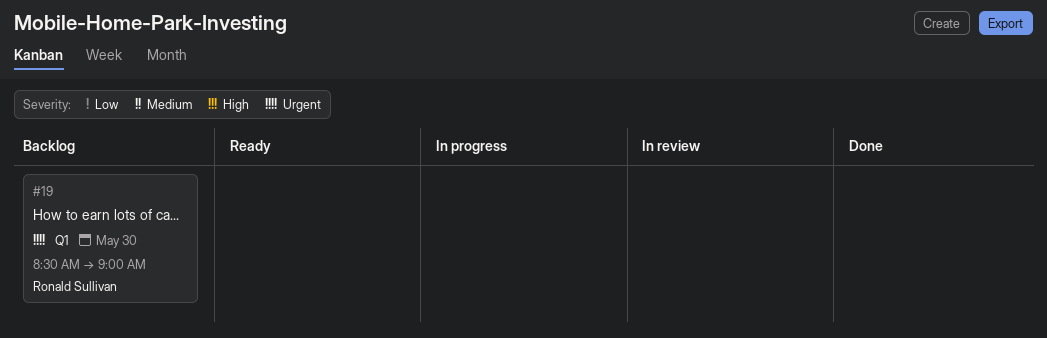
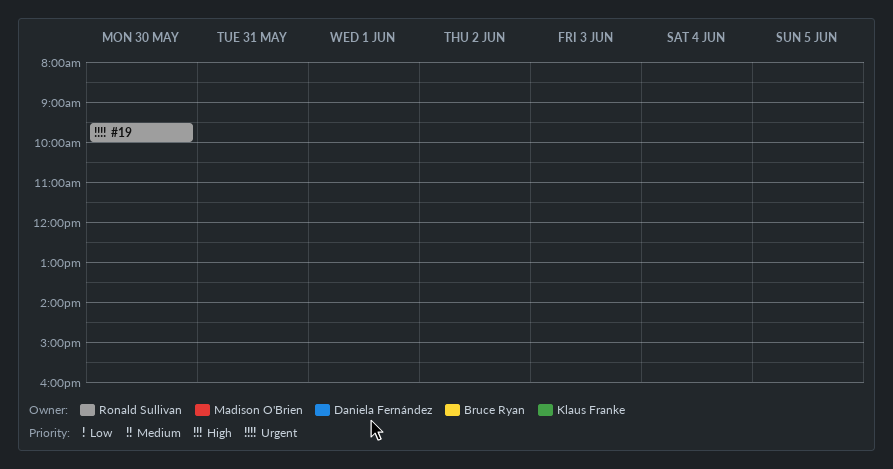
#19, begins: 08:30 -> 09:30
#19, ends: 09:00 -> 10:00

